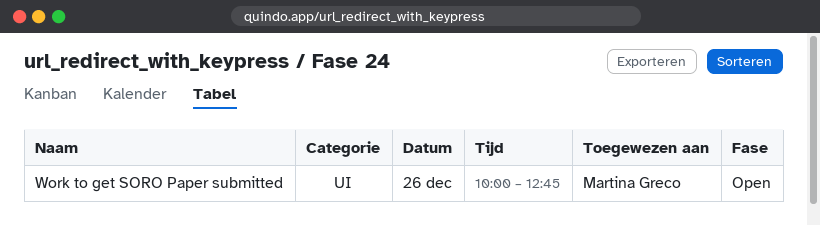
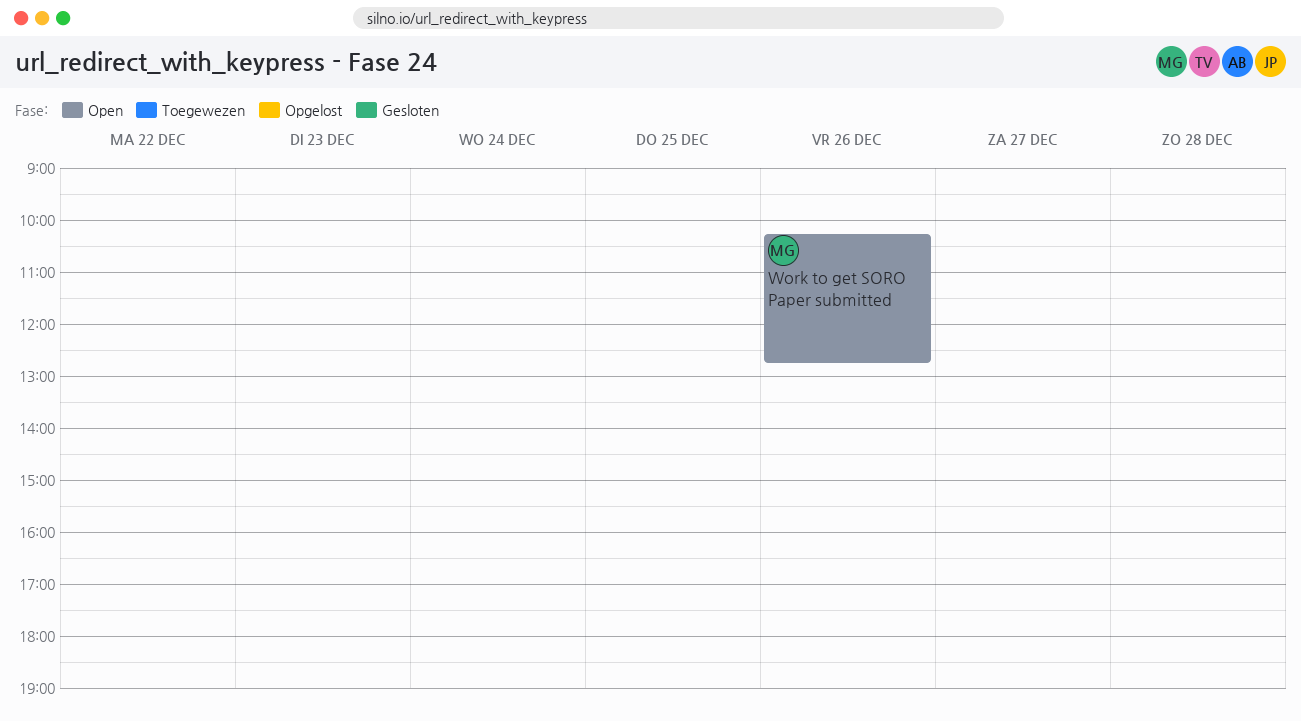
Work to get SORO Paper submitted, begins: 10:00 -> 10:15

